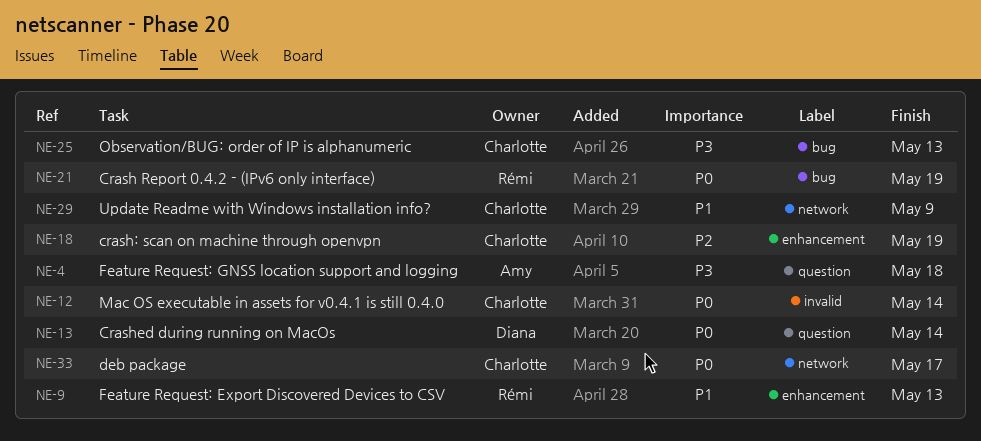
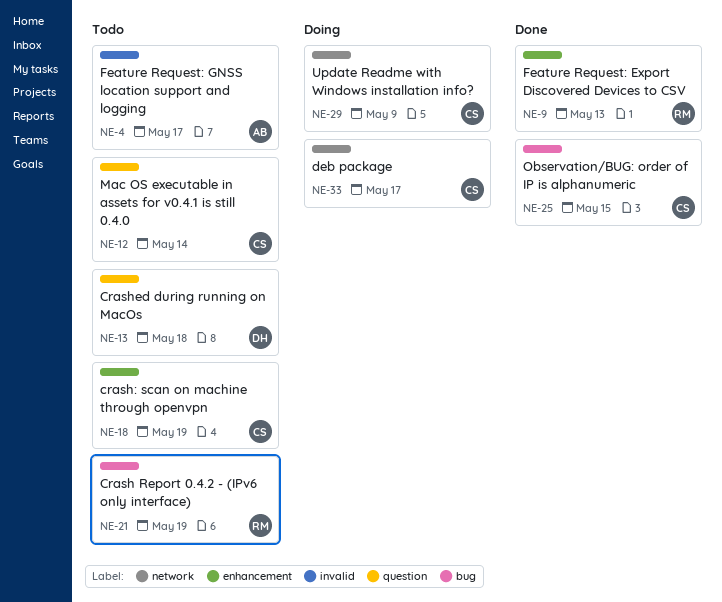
NE-4, label: question -> invalid
NE-4, due: May 18 -> May 17
NE-12, label: invalid -> question
NE-13, due: May 14 -> May 18
NE-25, due: May 13 -> May 15

